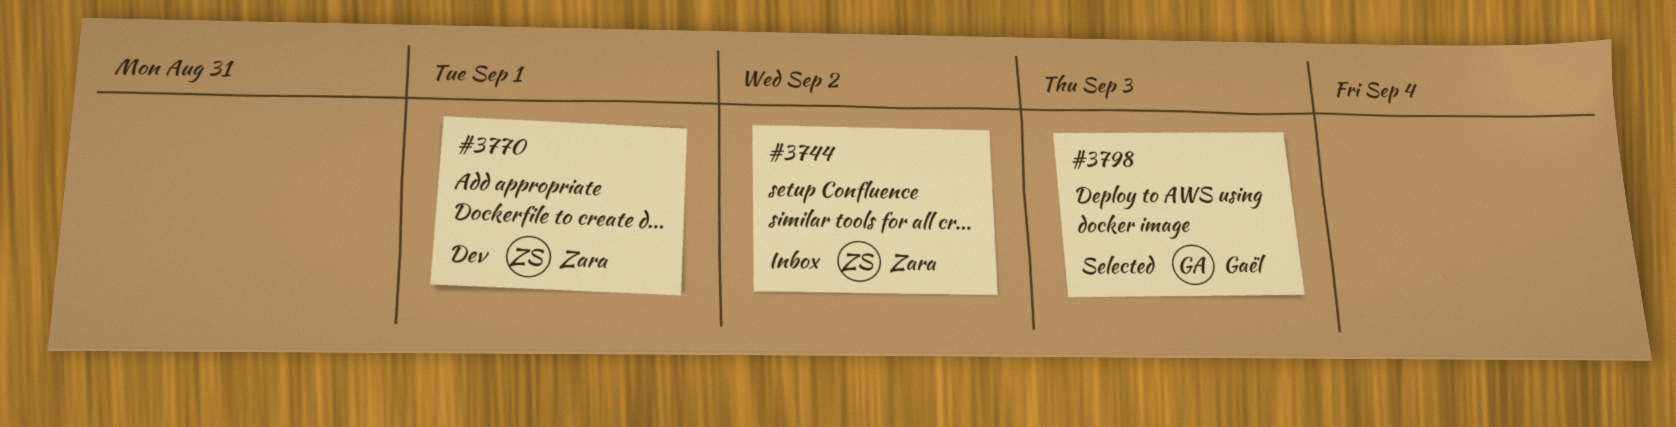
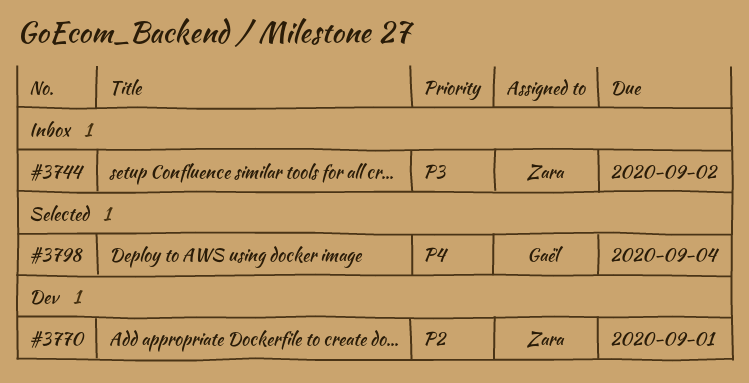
#3798, due: Sep 3 -> Sep 4

